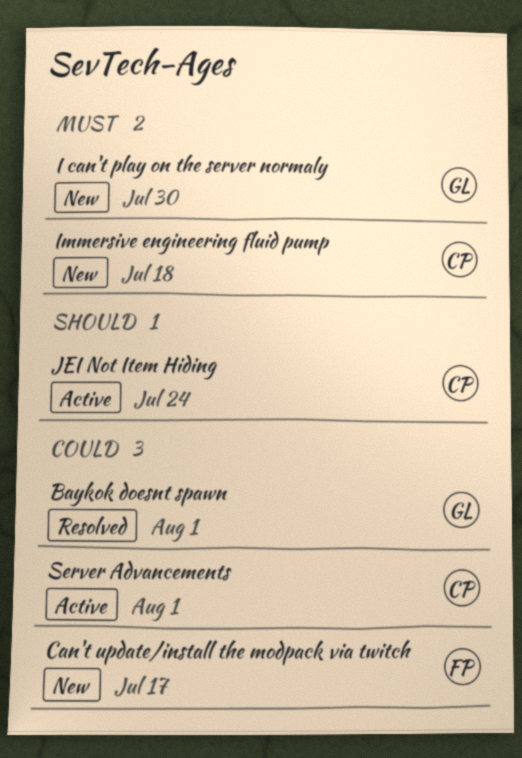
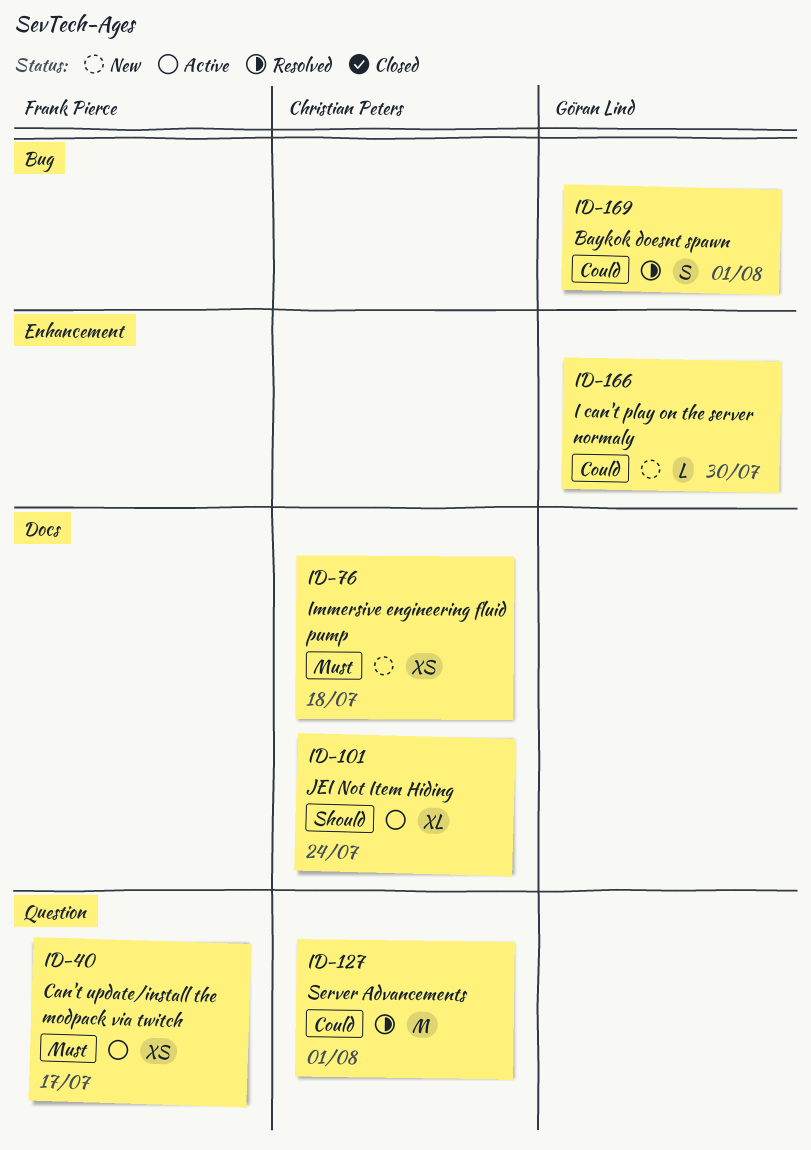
Can't update/install the modpack via twitch, status: New -> Active
Can't update/install the modpack via twitch, priority: Could -> Must
I can't play on the server normaly, priority: Must -> Could
Server Advancements, status: Active -> Resolved

